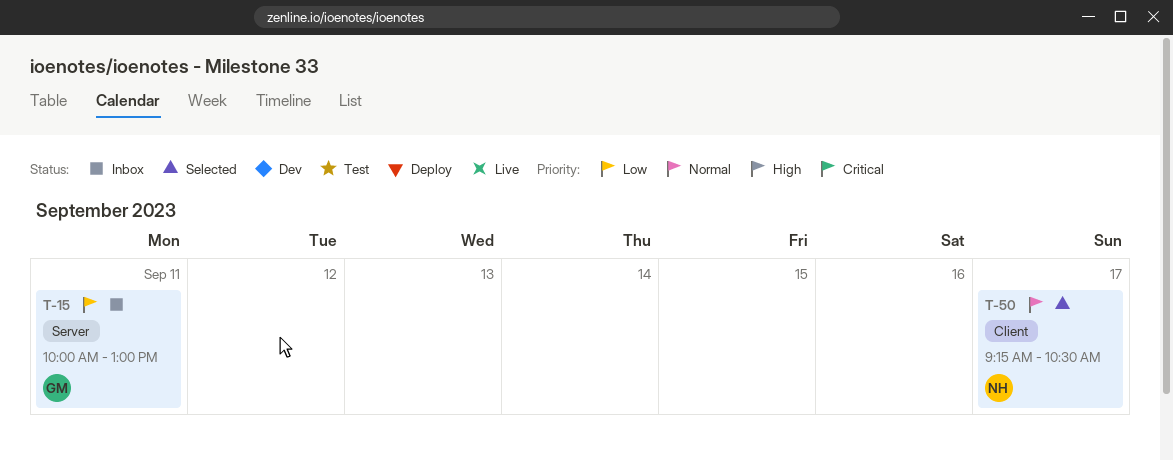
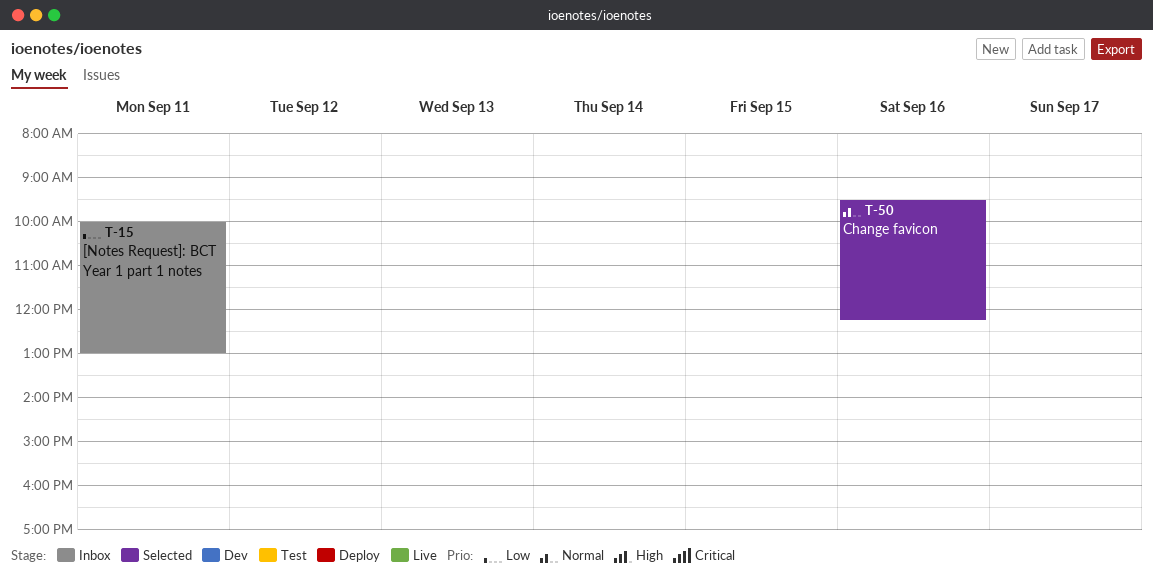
T-50, day: Sep 17 -> Sep 16
T-50, begins: 09:15 -> 09:30
T-50, ends: 10:30 -> 12:15

